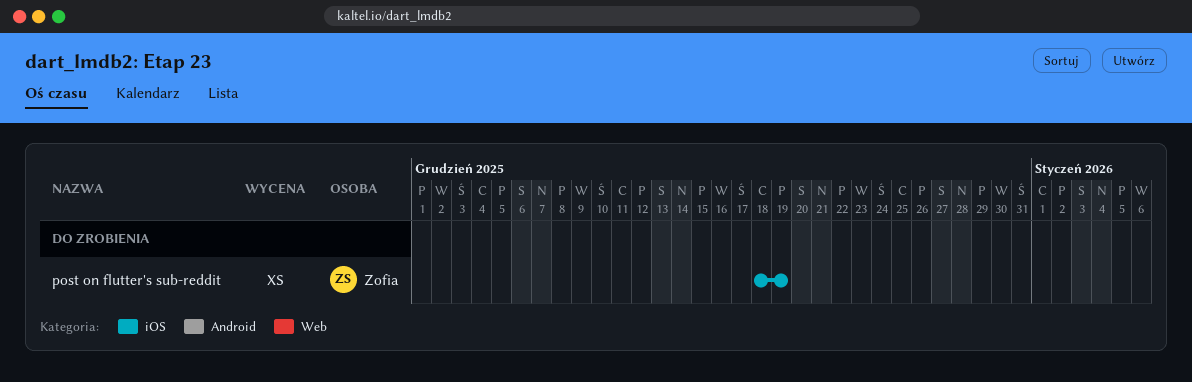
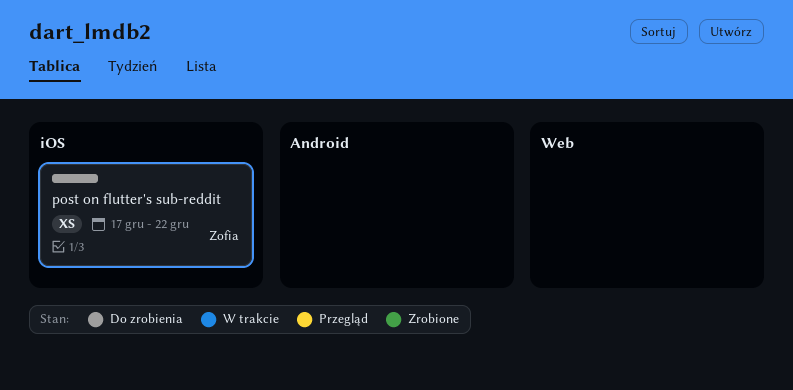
post on flutter's sub-reddit, start: Dec 18 -> Dec 17
post on flutter's sub-reddit, due: Dec 19 -> Dec 22

